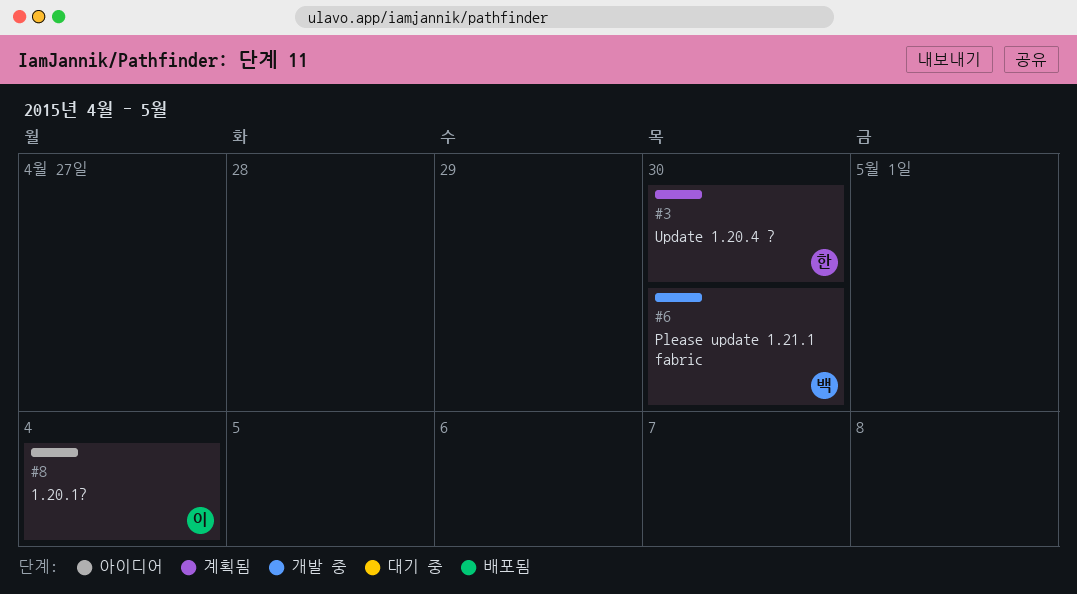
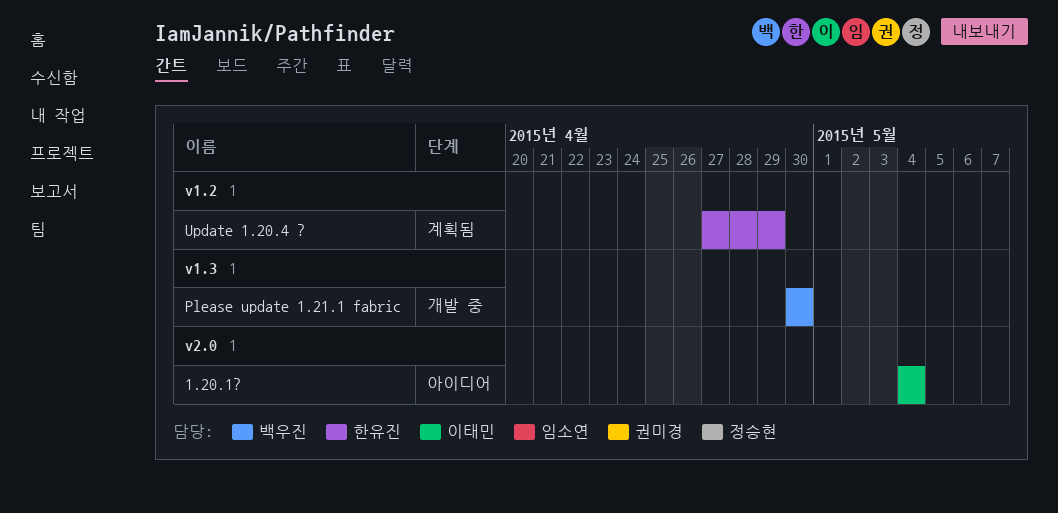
Update 1.20.4 ?, due: Apr 30 -> Apr 29

